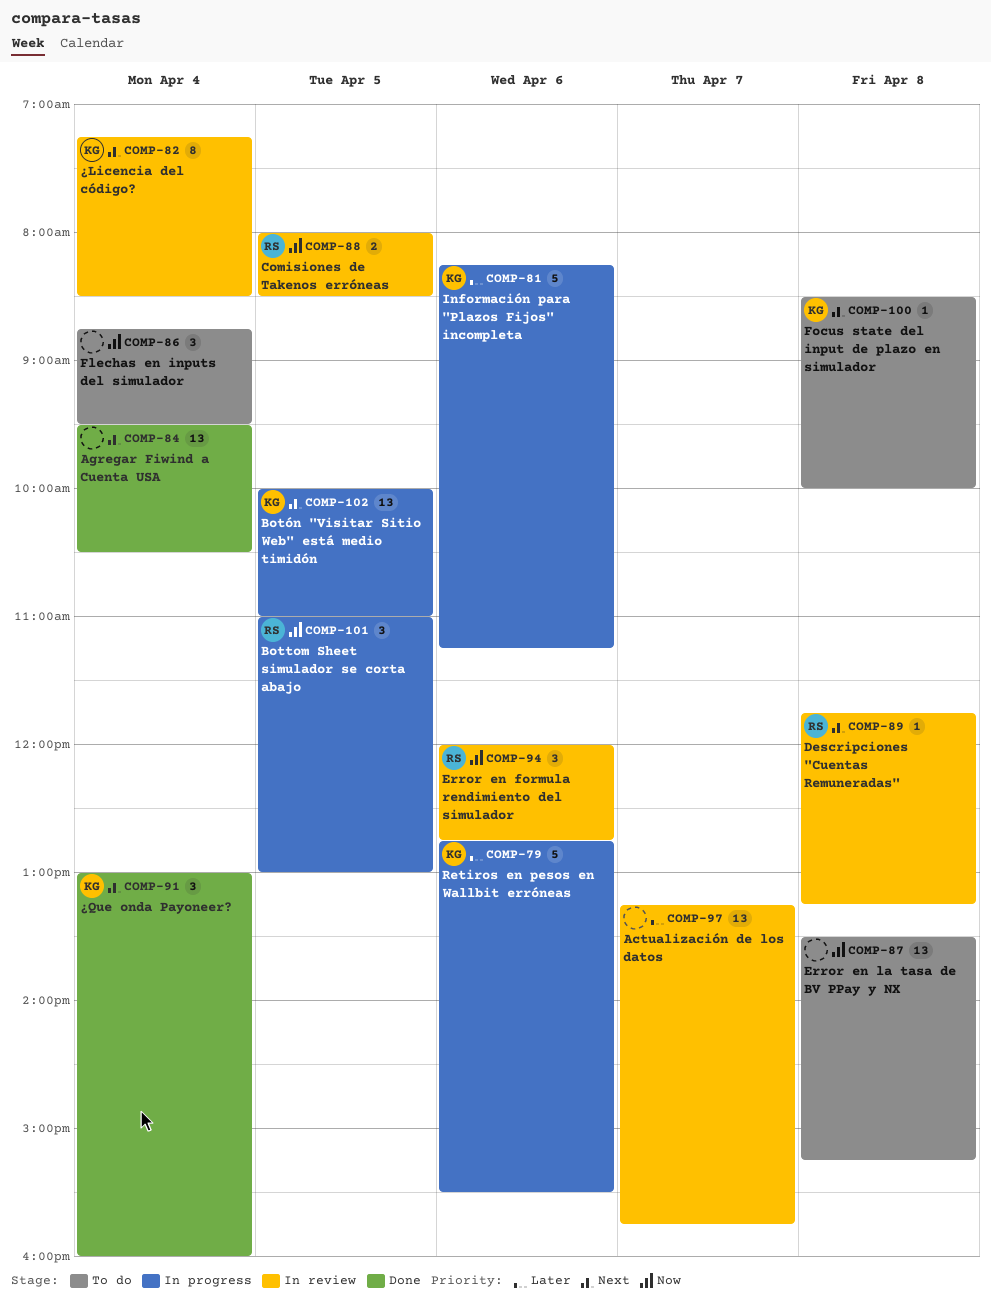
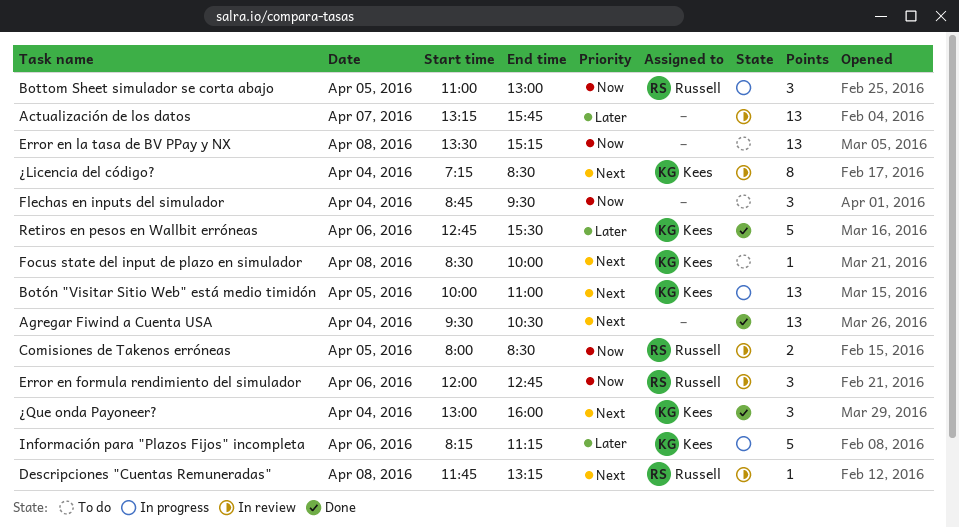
Retiros en pesos en Wallbit erróneas, status: In progress -> Done

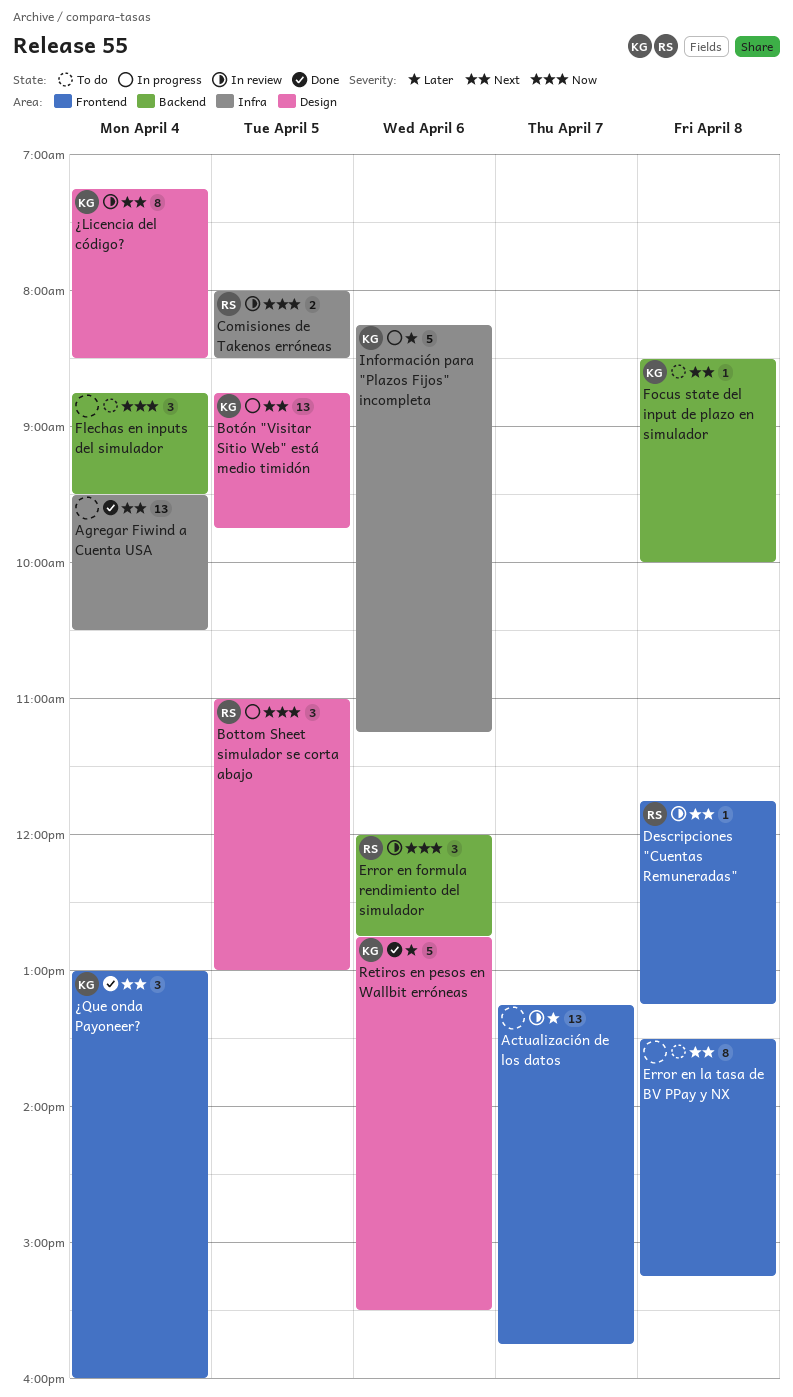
Botón "Visitar Sitio Web" está medio timidón, begins: 10:00 -> 08:45
Botón "Visitar Sitio Web" está medio timidón, ends: 11:00 -> 09:45
Error en la tasa de BV PPay y NX, priority: Now -> Next
Error en la tasa de BV PPay y NX, estimate: 13 -> 8

